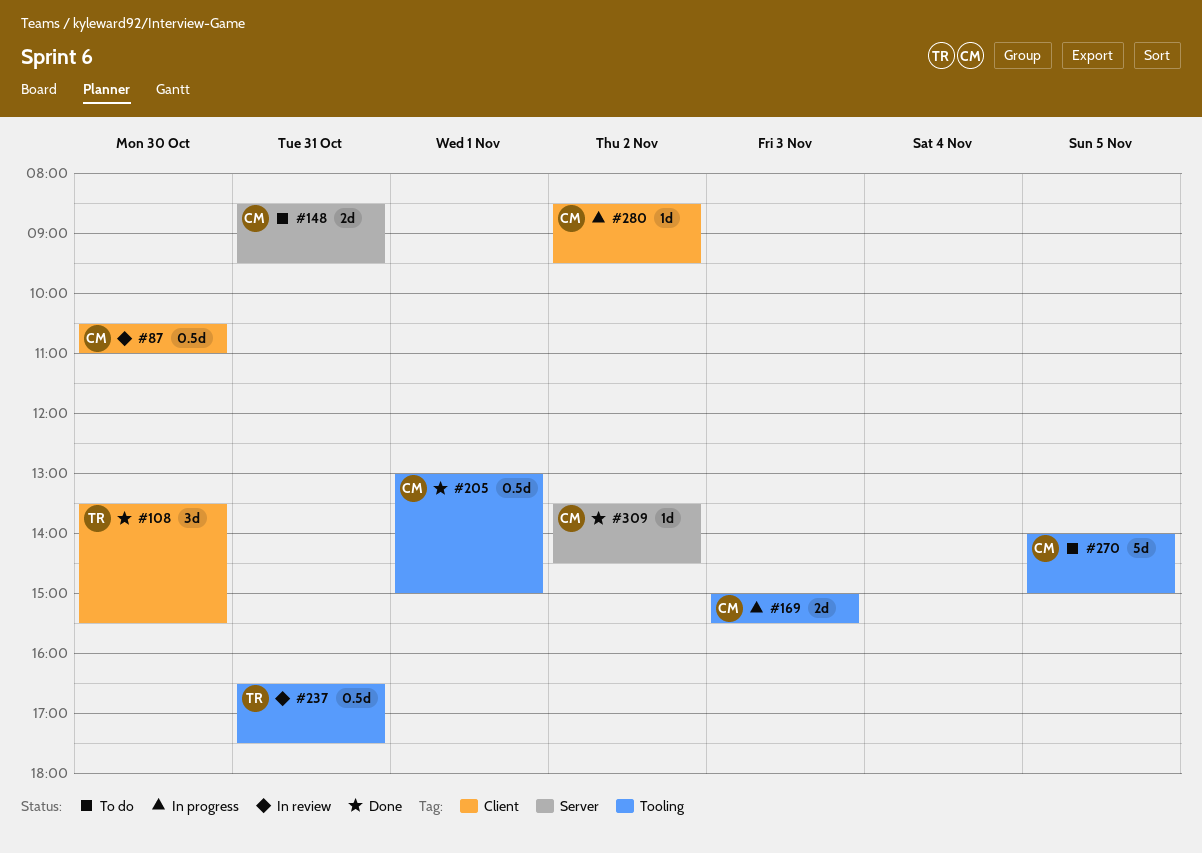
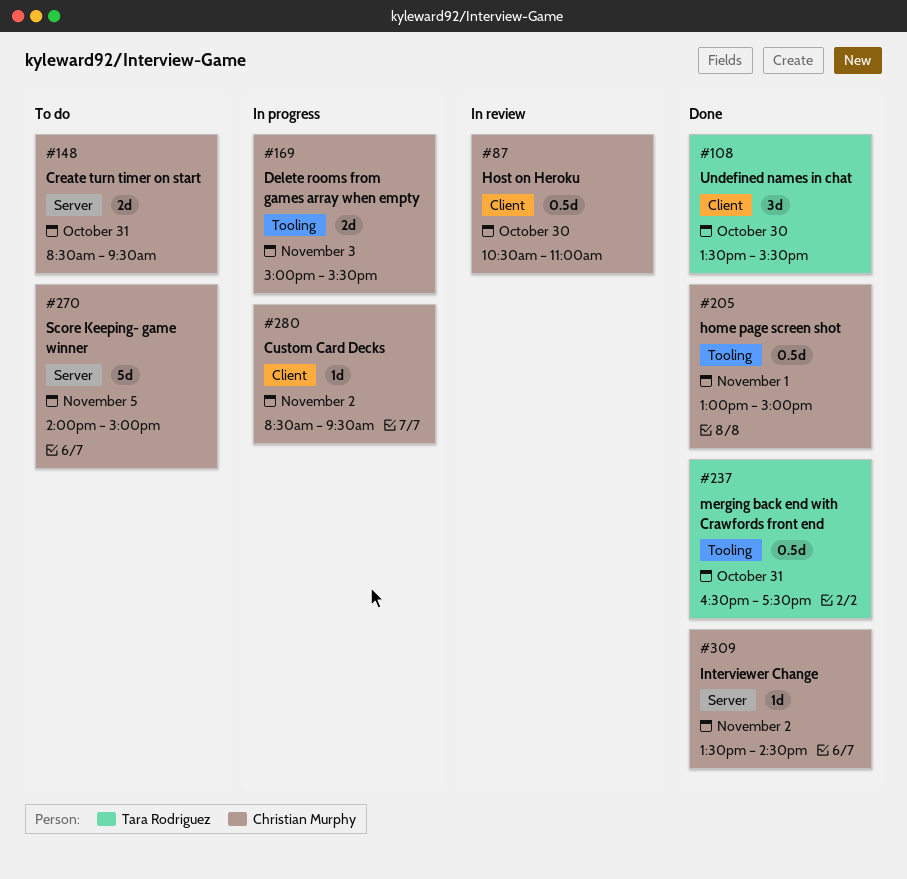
#237, status: In review -> Done
#270, label: Tooling -> Server

